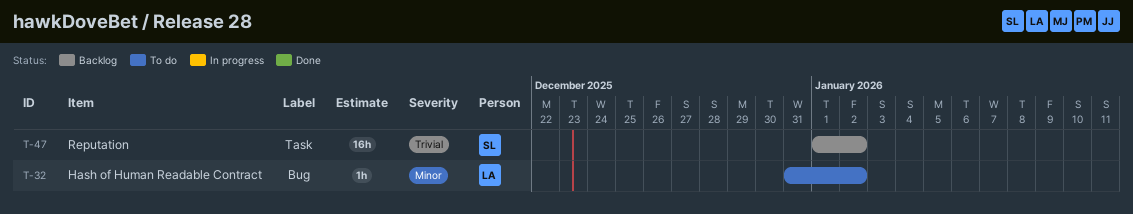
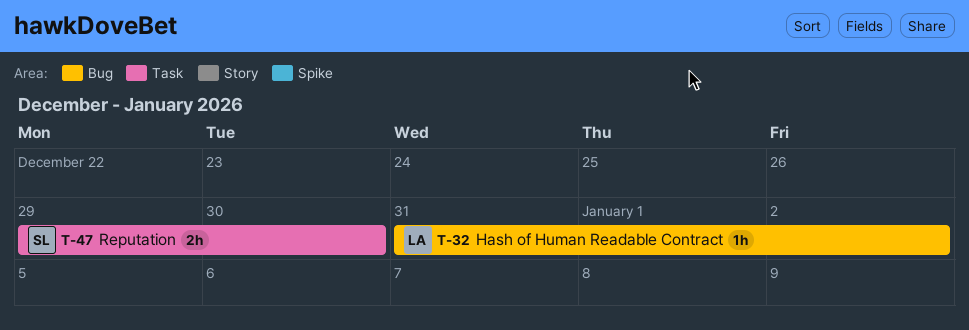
T-47, estimate: 16h -> 2h
T-47, start: Jan 1 -> Dec 29
T-47, due: Jan 2 -> Dec 30

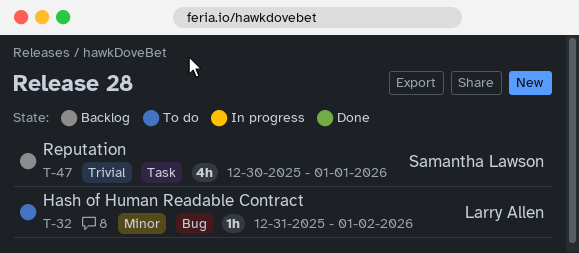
T-47, estimate: 2h -> 4h
T-47, start: Dec 29 -> Dec 30
T-47, due: Dec 30 -> Jan 1

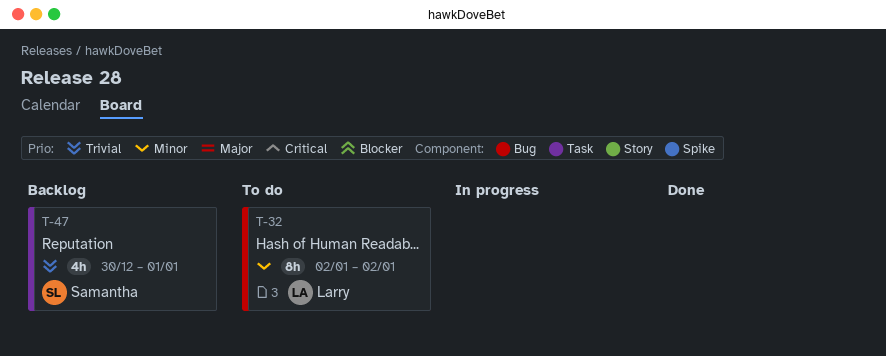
T-32, estimate: 1h -> 8h
T-32, start: Dec 31 -> Jan 2

